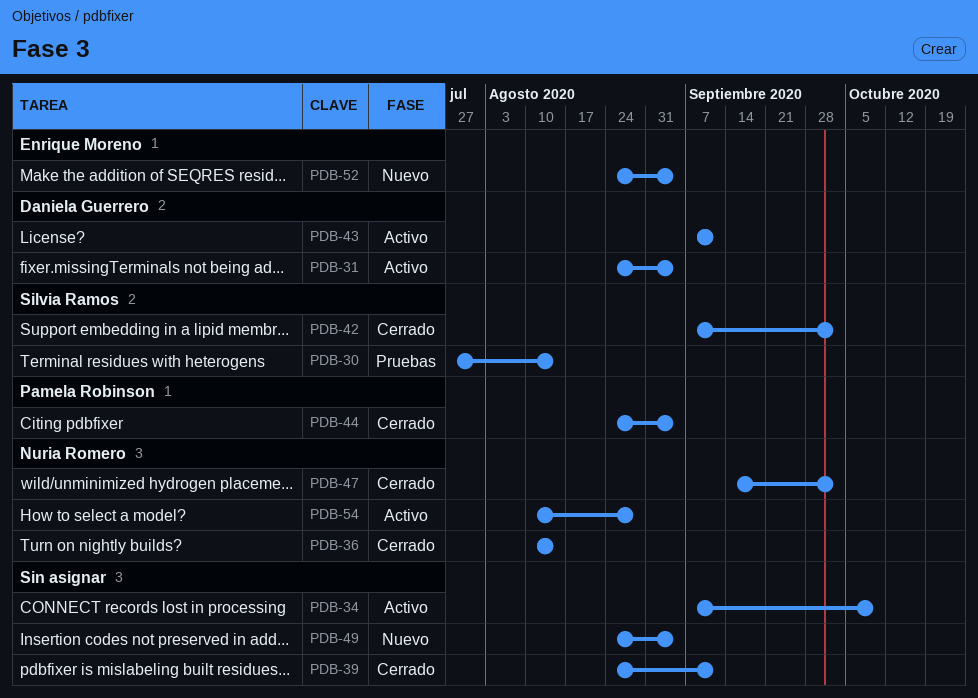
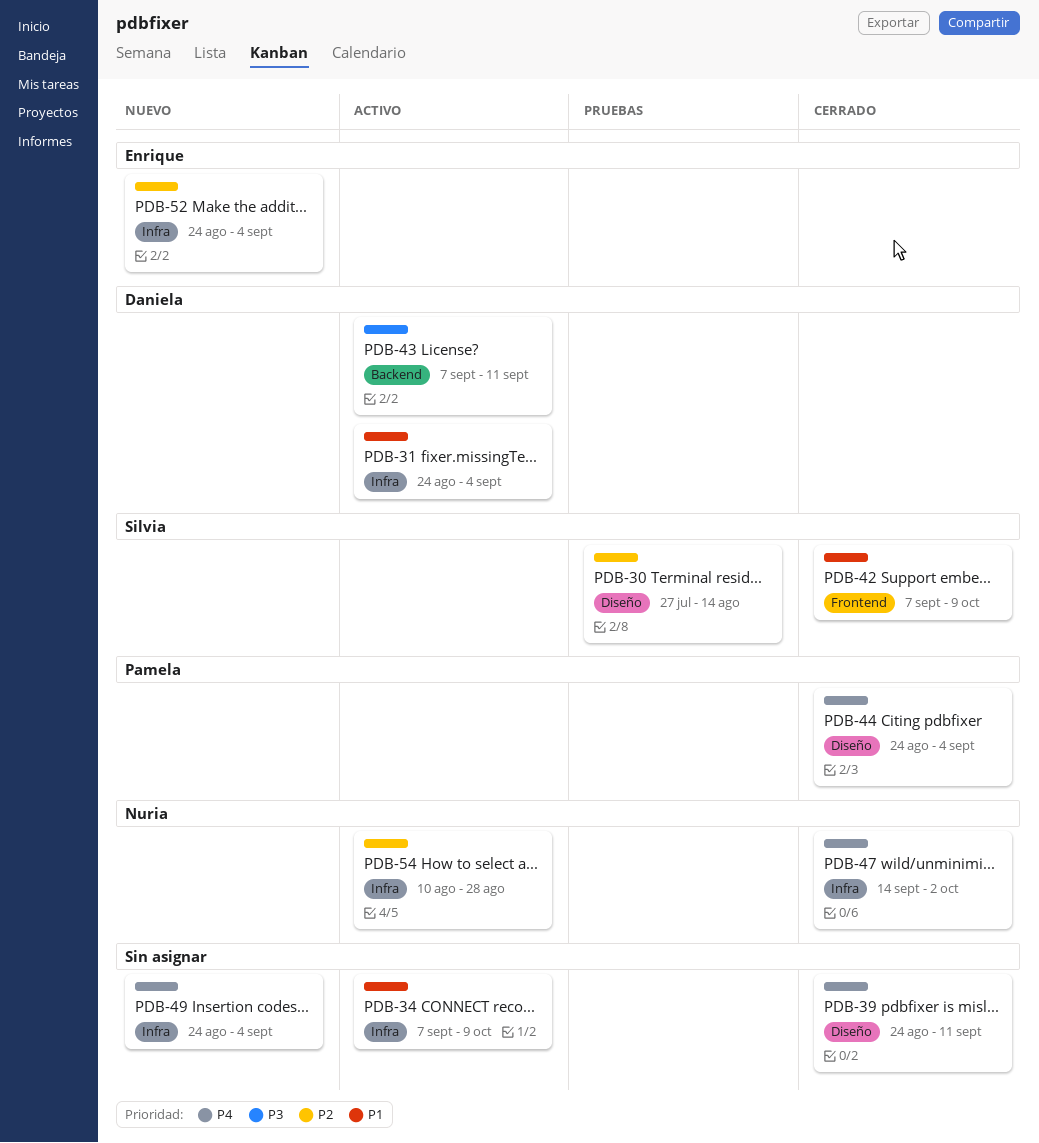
PDB-36: present -> none
PDB-42, due: Oct 2 -> Oct 9

